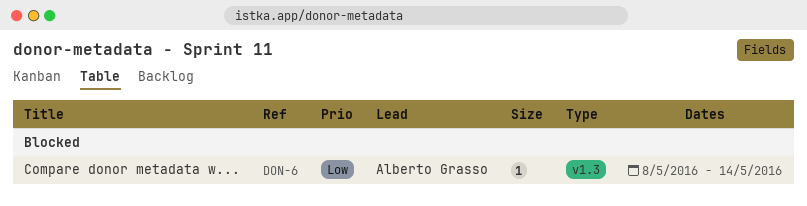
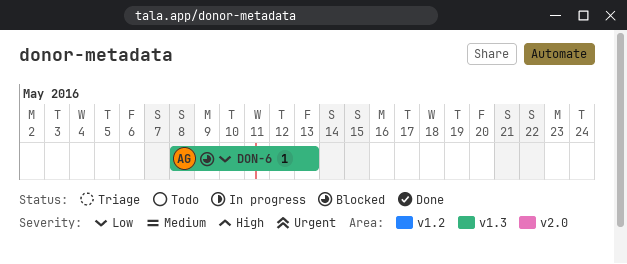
DON-6, due: May 14 -> May 13

